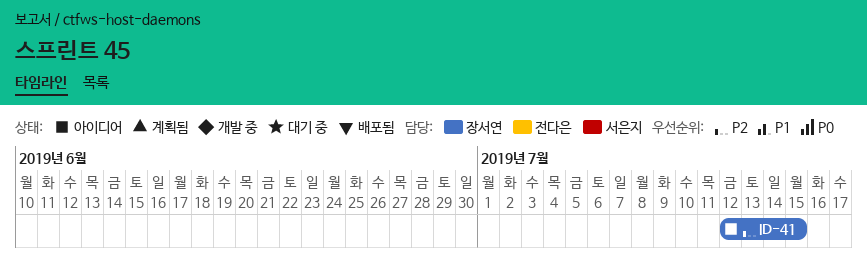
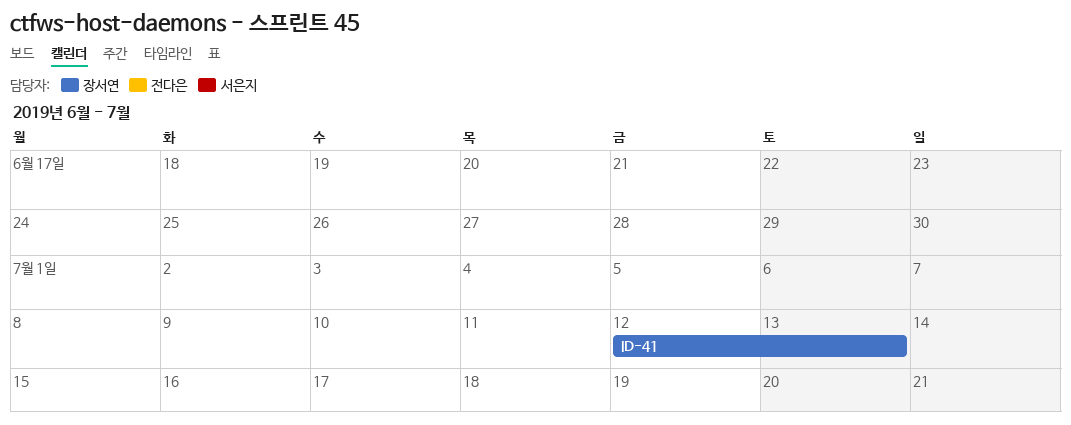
ID-41, due: Jul 15 -> Jul 13

